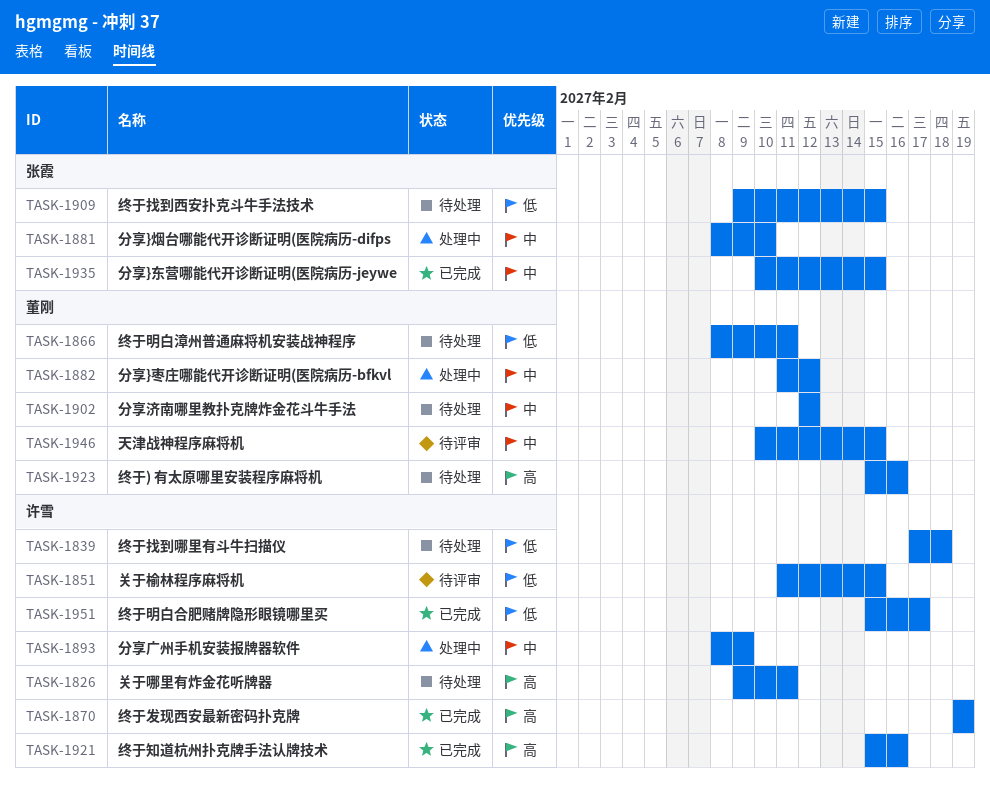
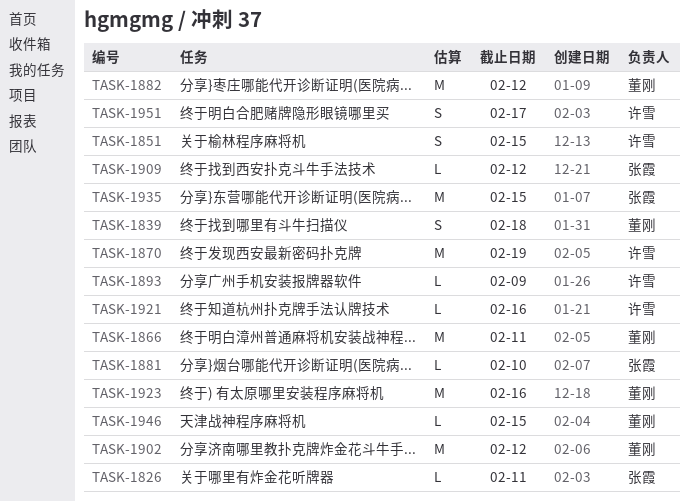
TASK-1826, owner: 许雪 -> 张霞
TASK-1839, owner: 许雪 -> 董刚
TASK-1909, due: Feb 15 -> Feb 12

